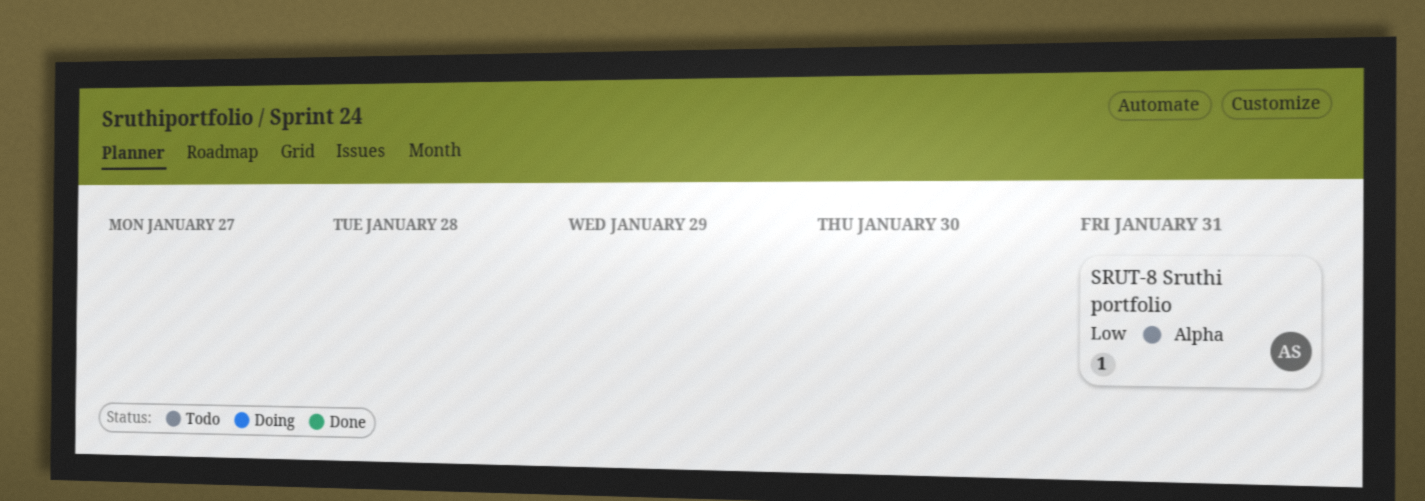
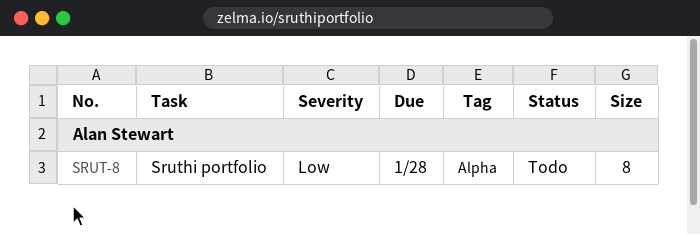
SRUT-8, estimate: 1 -> 8
SRUT-8, due: Jan 31 -> Jan 28

